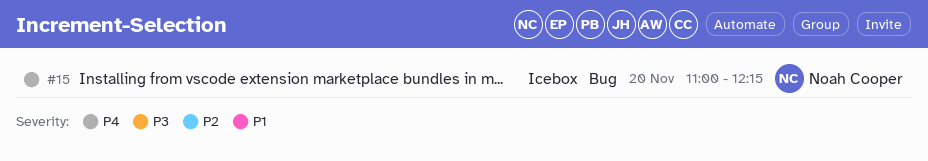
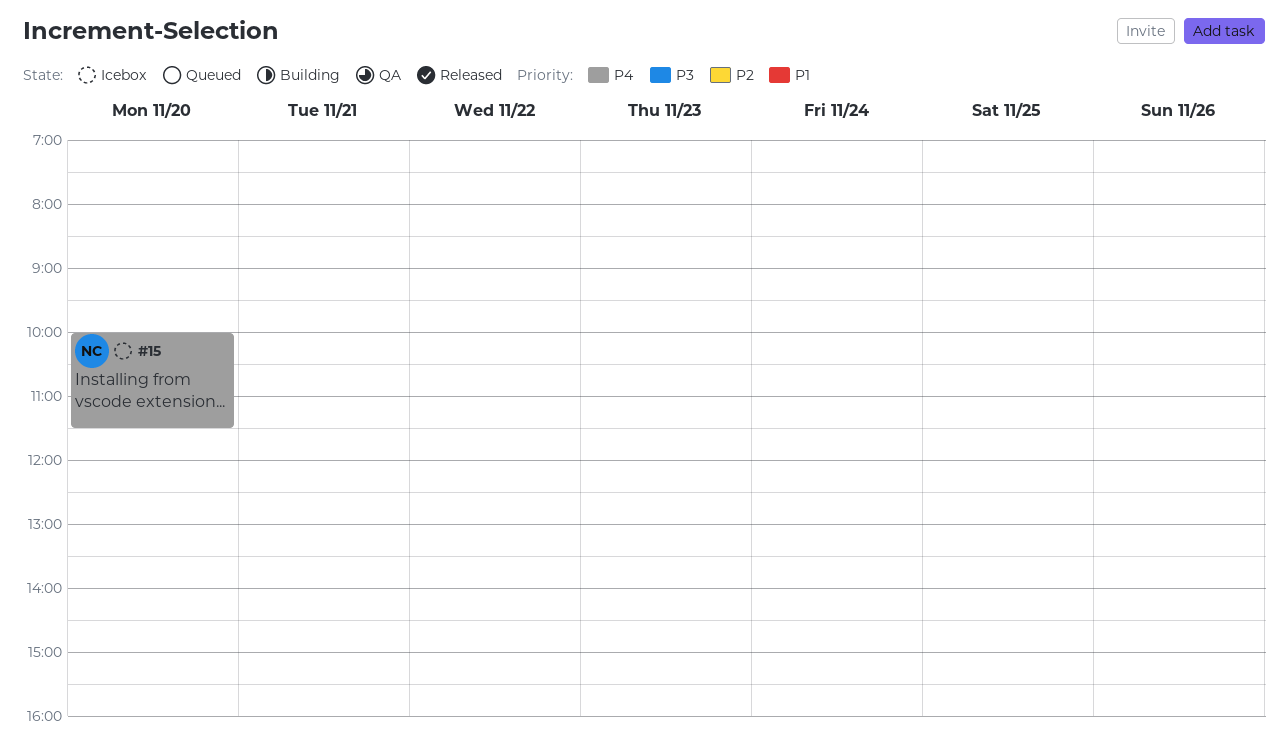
#15, begins: 11:00 -> 10:00
#15, ends: 12:15 -> 11:30

